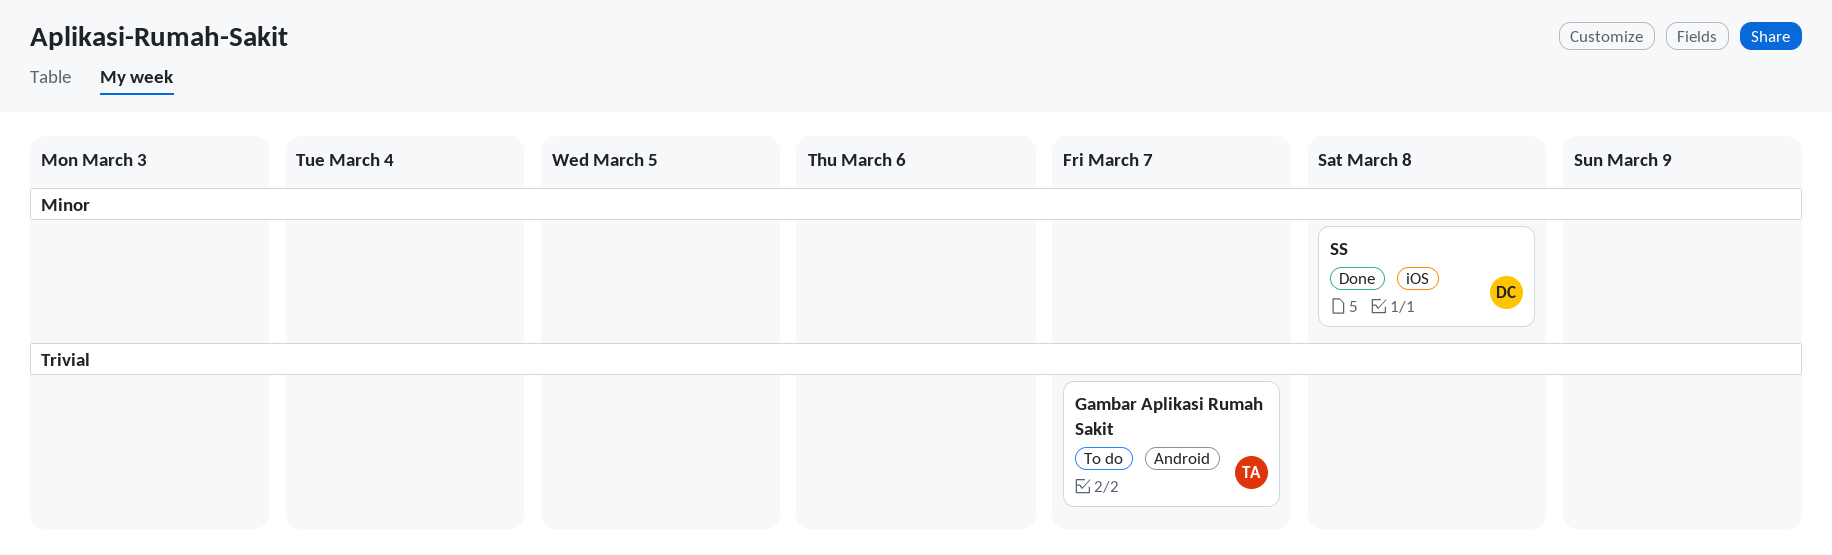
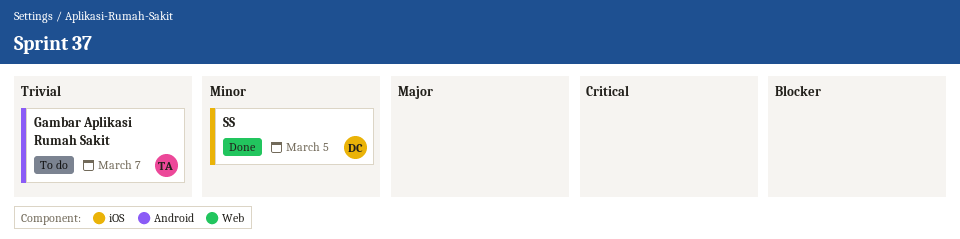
SS, due: Mar 8 -> Mar 5

